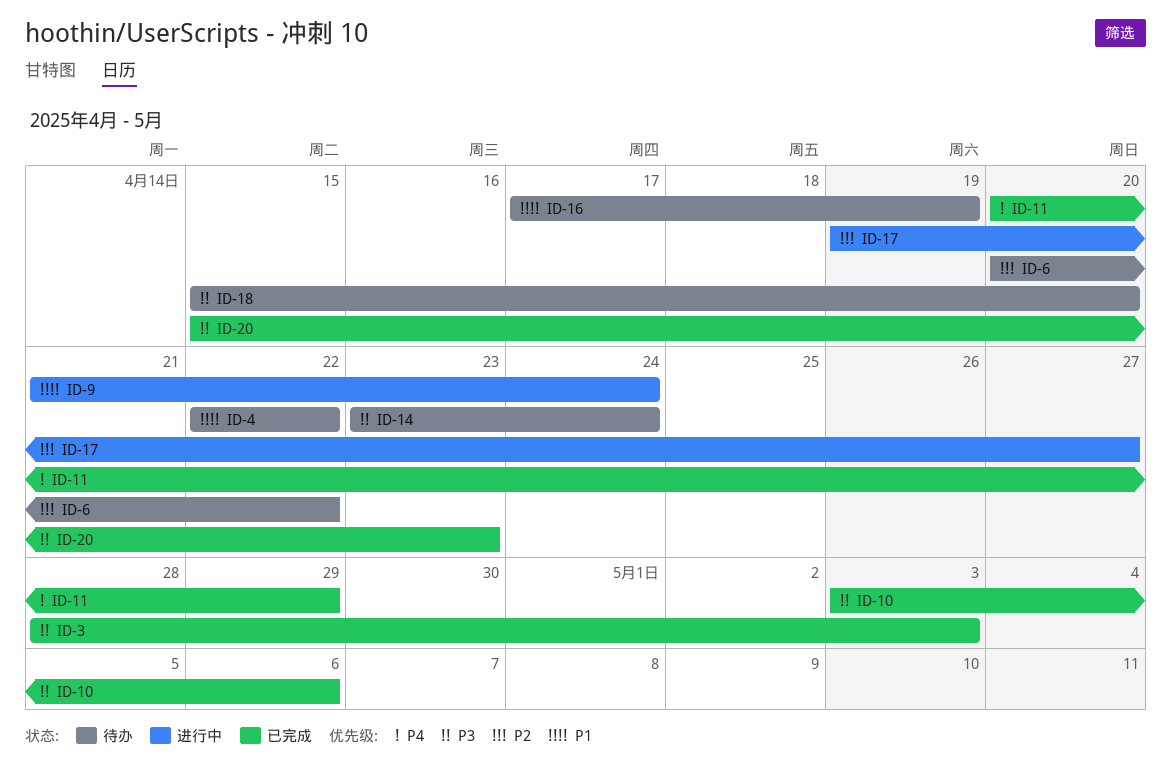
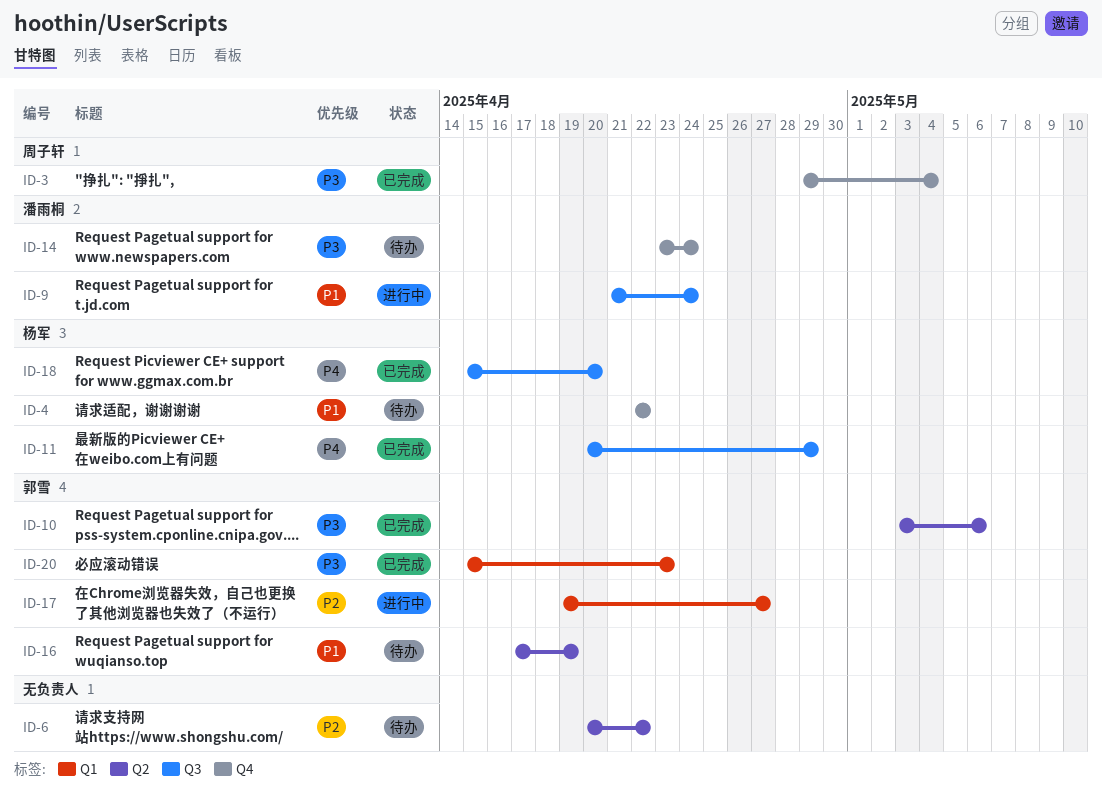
ID-3, start: Apr 28 -> Apr 29
ID-3, due: May 3 -> May 4
ID-18, status: 待办 -> 已完成
ID-18, priority: P3 -> P4

